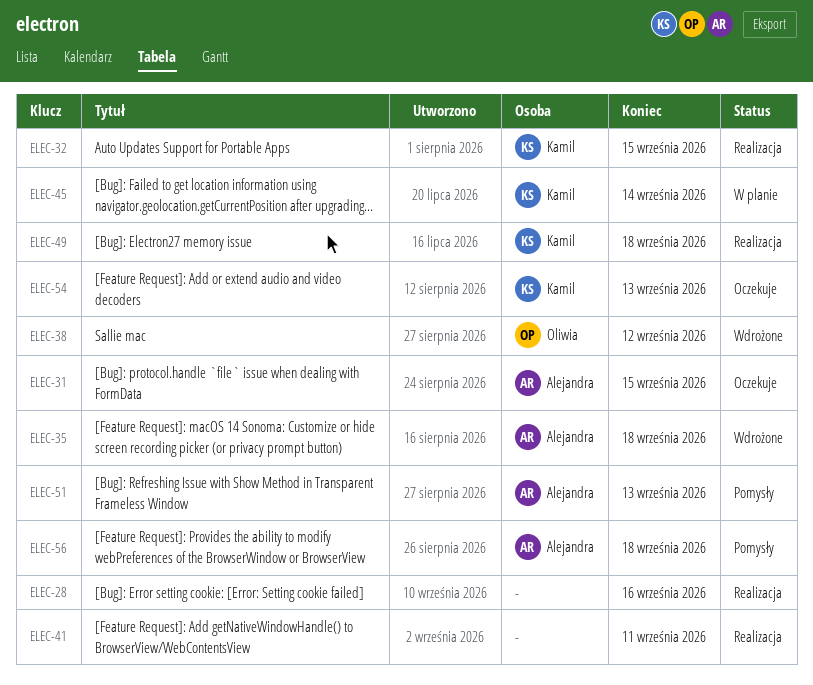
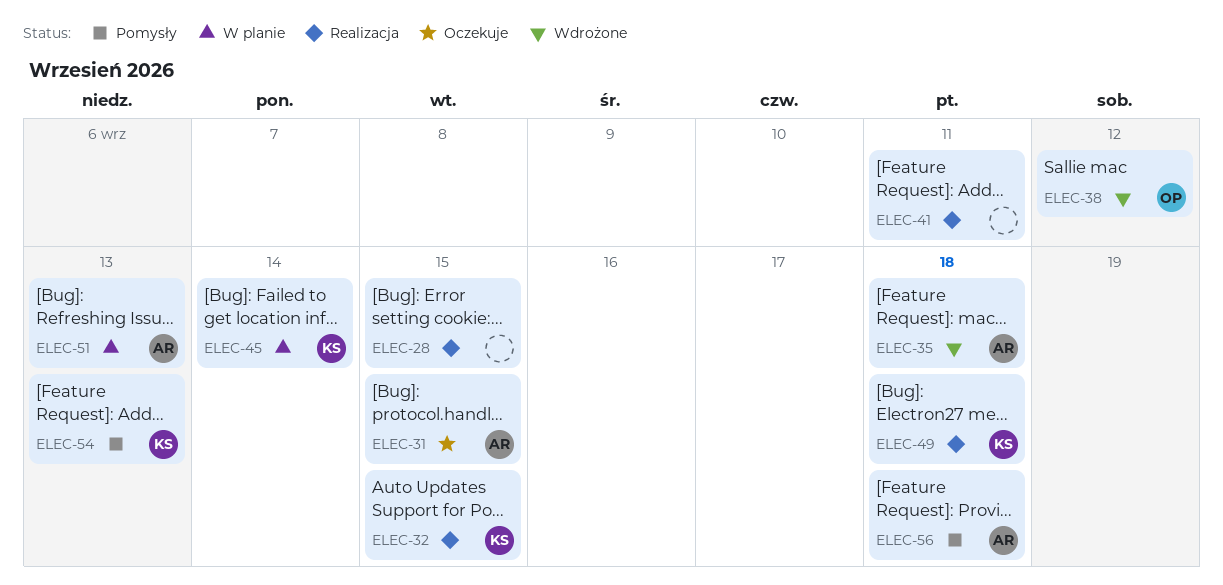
ELEC-28, due: Sep 16 -> Sep 15
ELEC-51, status: Pomysły -> W planie
ELEC-54, status: Oczekuje -> Pomysły

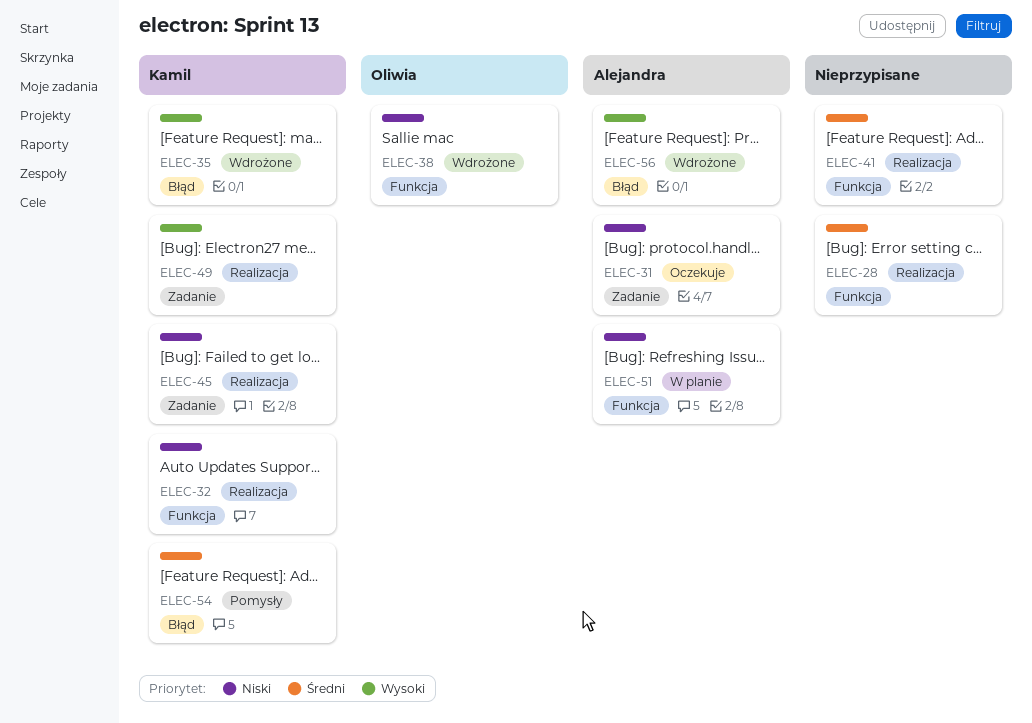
ELEC-35, owner: Alejandra -> Kamil
ELEC-45, status: W planie -> Realizacja
ELEC-56, status: Pomysły -> Wdrożone

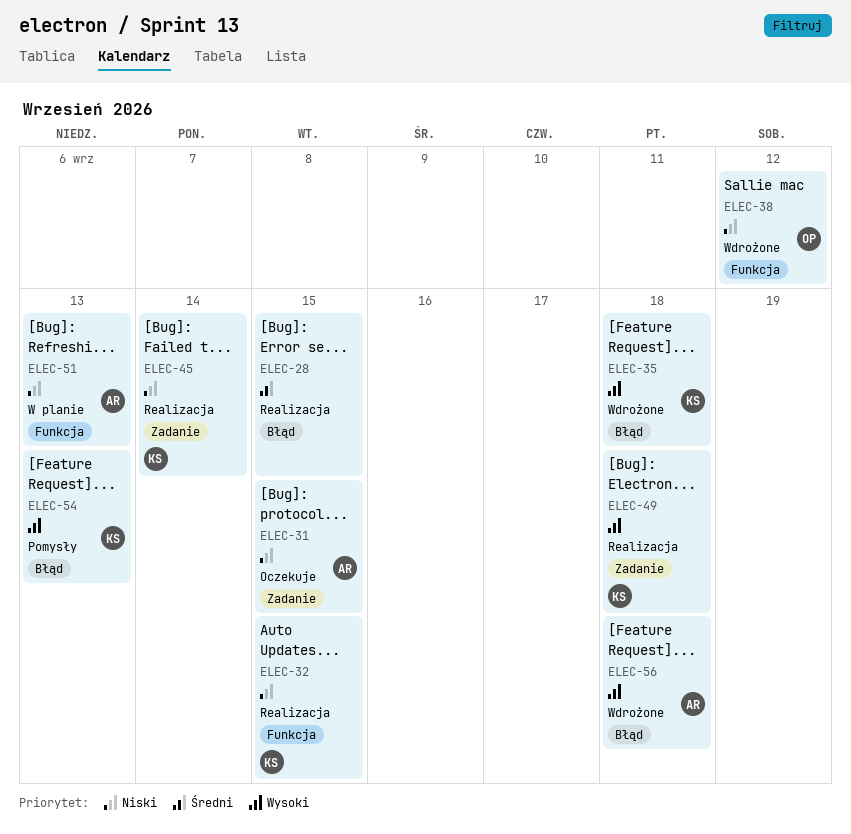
ELEC-28, label: Funkcja -> Błąd
ELEC-41: present -> none
ELEC-54, priority: Średni -> Wysoki

